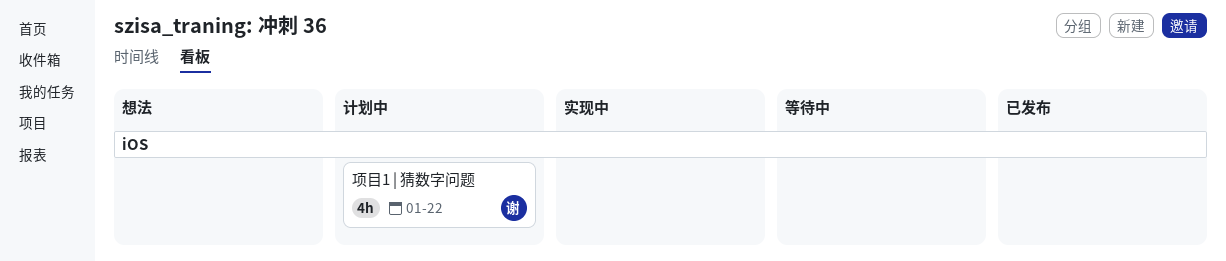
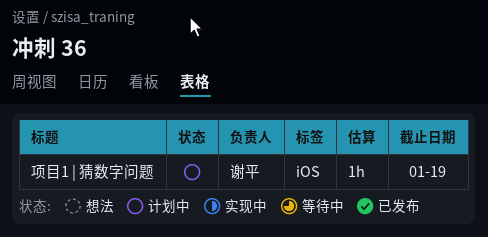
项目1 | 猜数字问题, estimate: 4h -> 1h
项目1 | 猜数字问题, due: Jan 22 -> Jan 19

